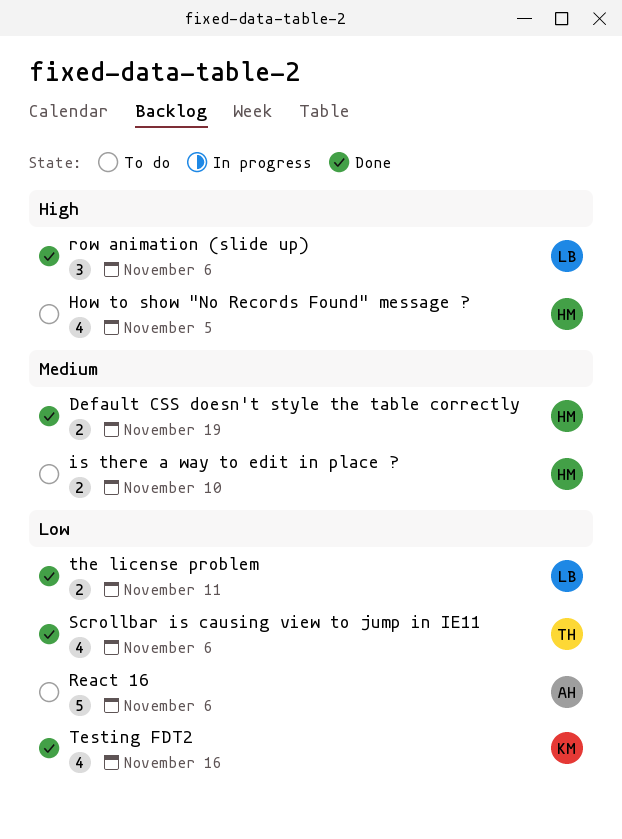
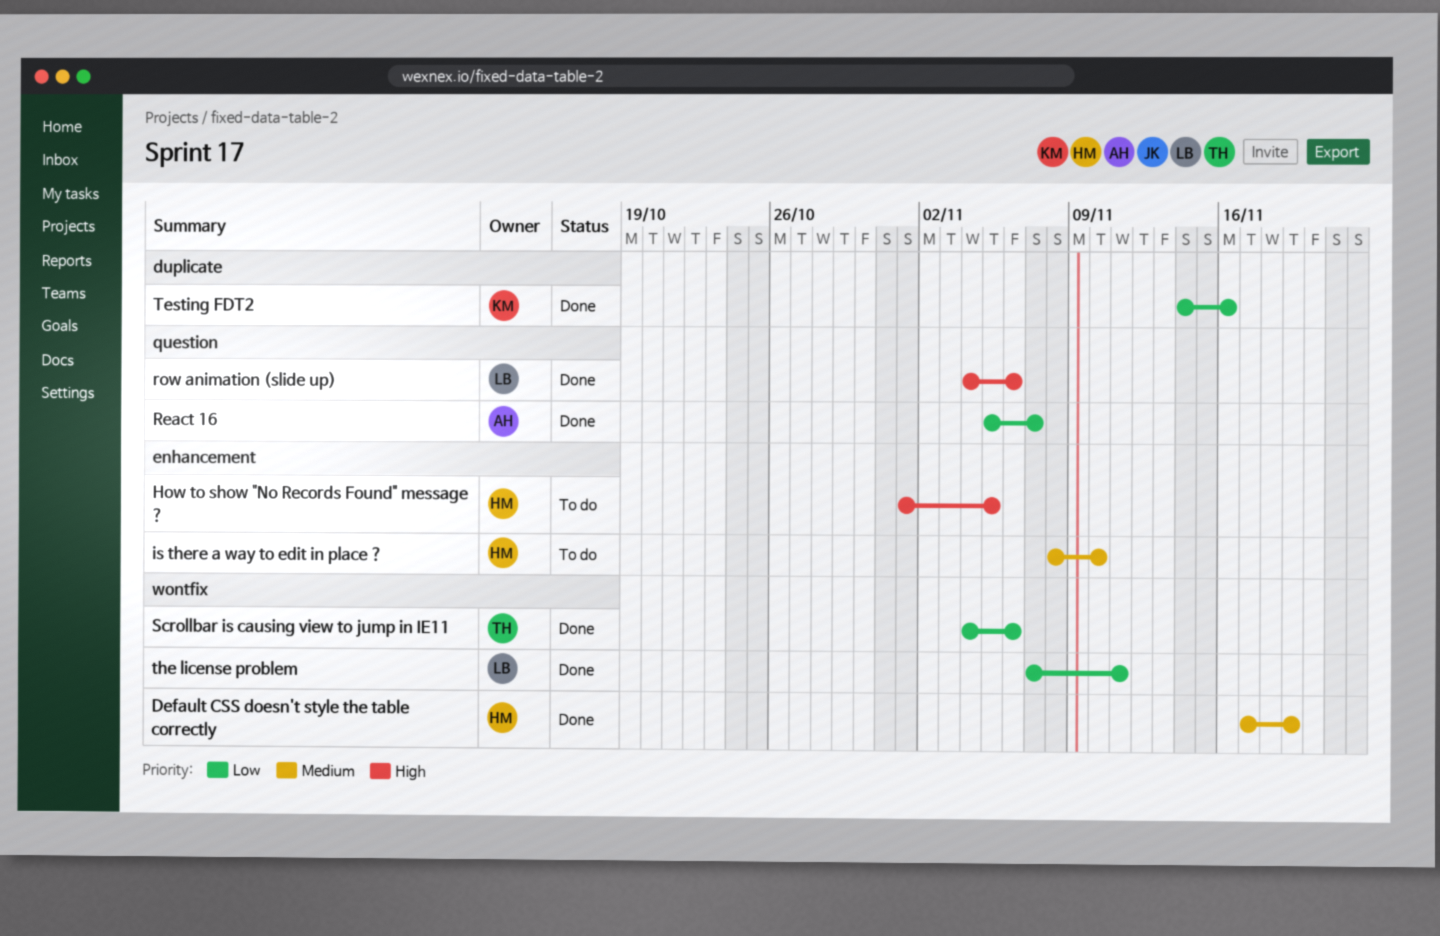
React 16, status: To do -> Done
React 16, due: Nov 6 -> Nov 7

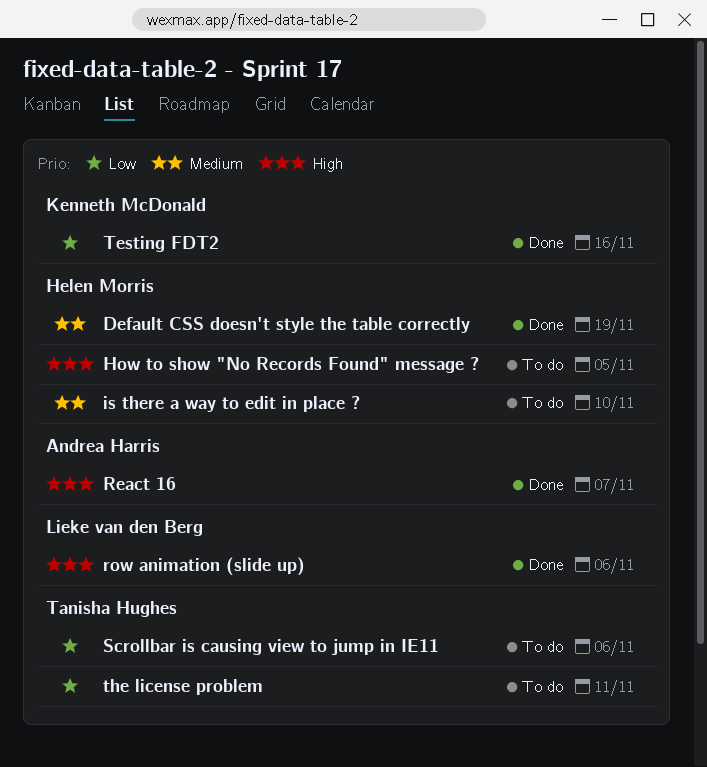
React 16, priority: Low -> High
Scrollbar is causing view to jump in IE11, status: Done -> To do
the license problem, status: Done -> To do
the license problem, owner: Lieke van den Berg -> Tanisha Hughes

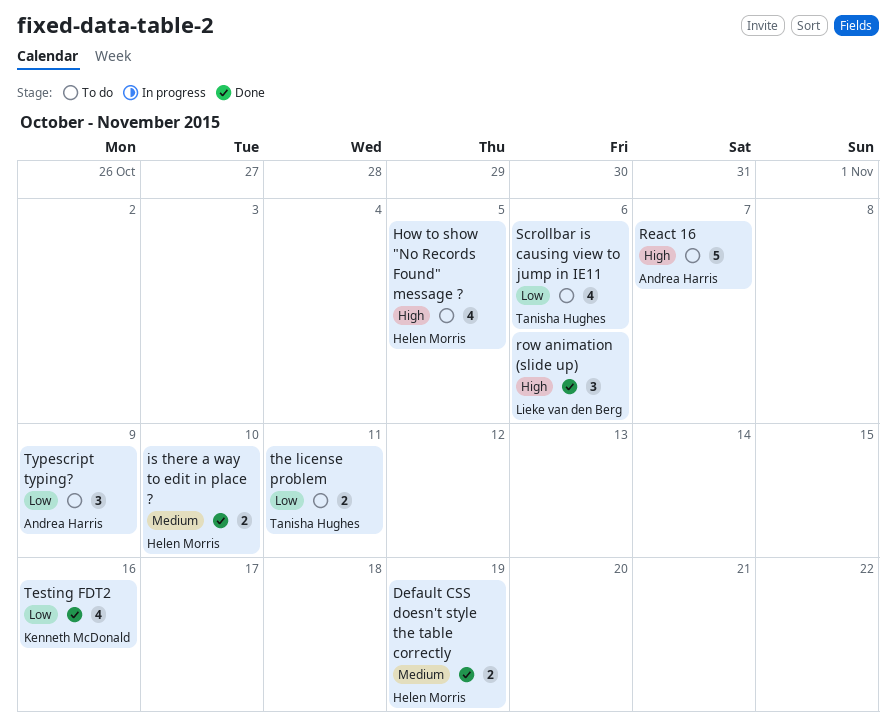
is there a way to edit in place ?, status: To do -> Done
React 16, status: Done -> To do
Typescript typing?: none -> present

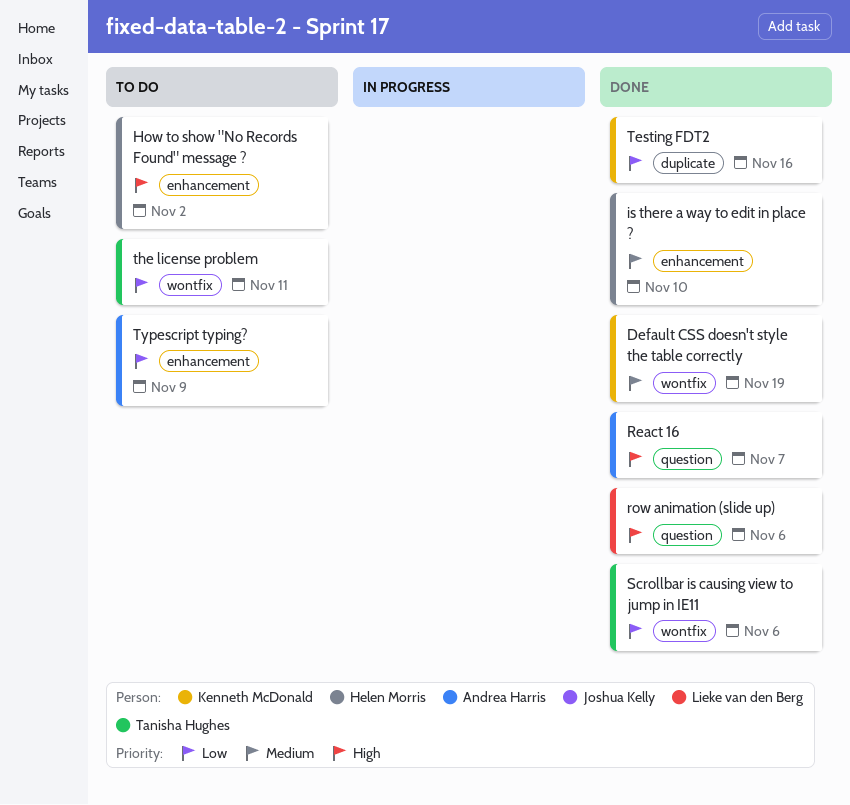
Default CSS doesn't style the table correctly, owner: Helen Morris -> Kenneth McDonald
How to show "No Records Found" message ?, due: Nov 5 -> Nov 2
React 16, status: To do -> Done
Scrollbar is causing view to jump in IE11, status: To do -> Done

